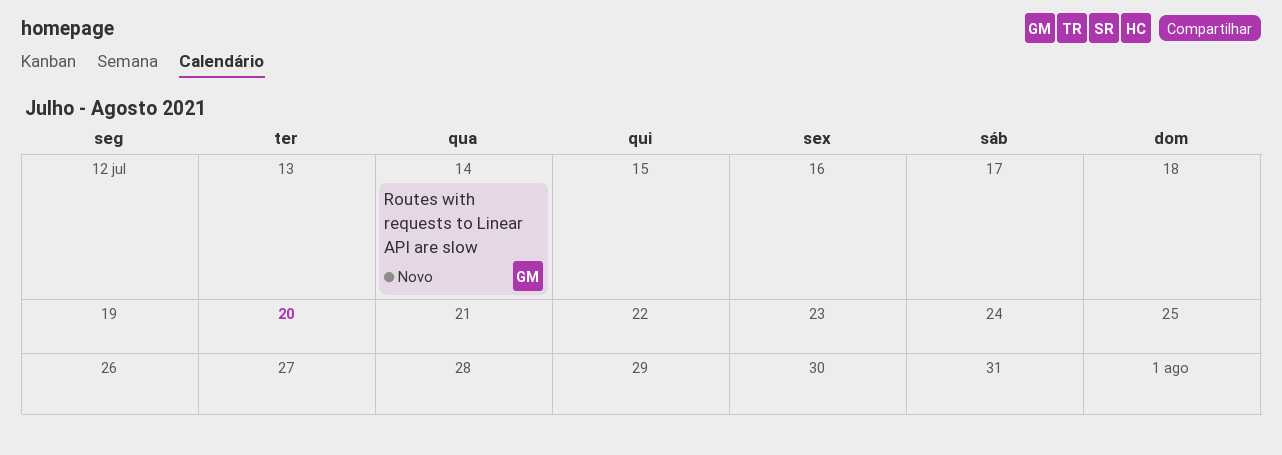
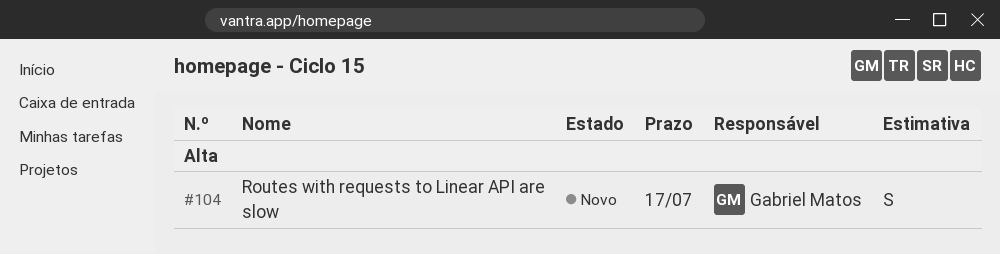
Routes with requests to Linear API are slow, due: Jul 14 -> Jul 17

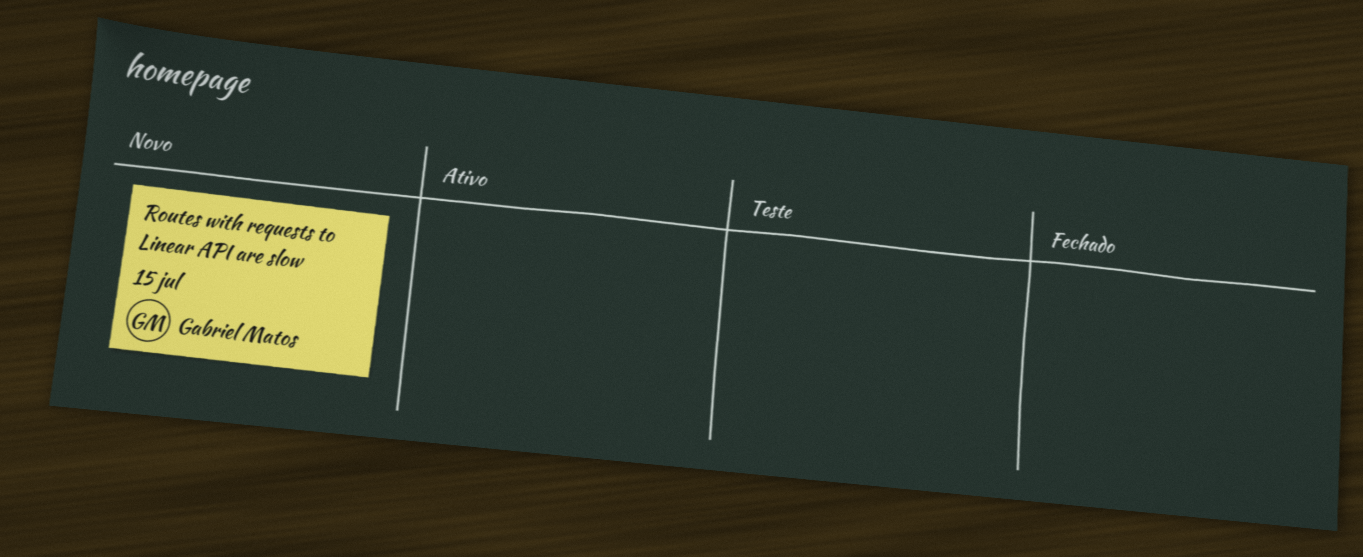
Routes with requests to Linear API are slow, due: Jul 17 -> Jul 15

